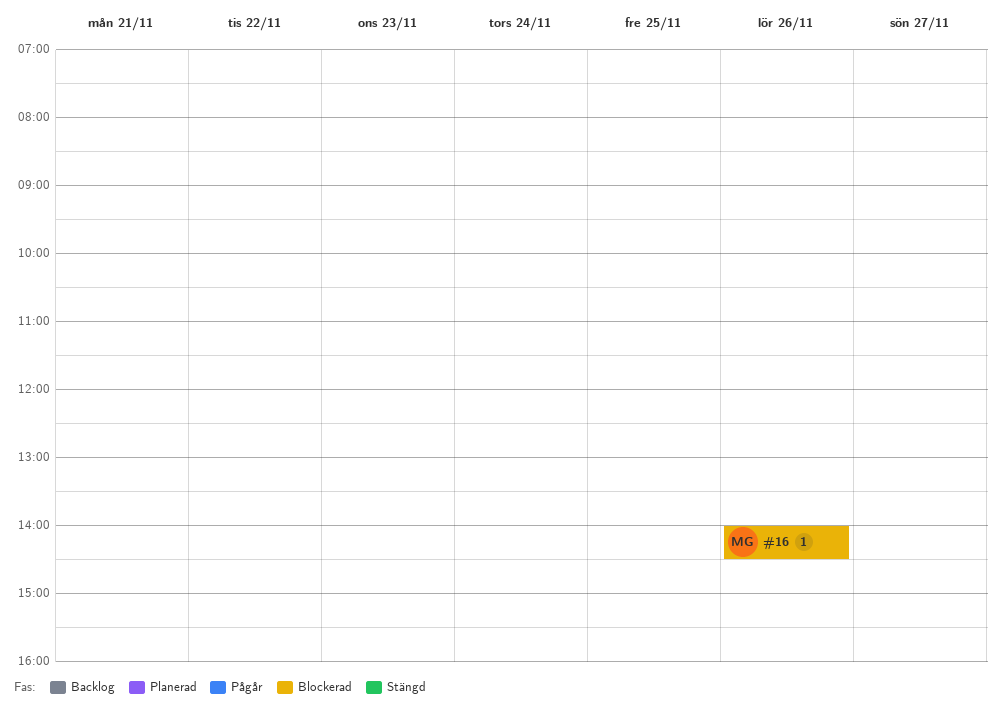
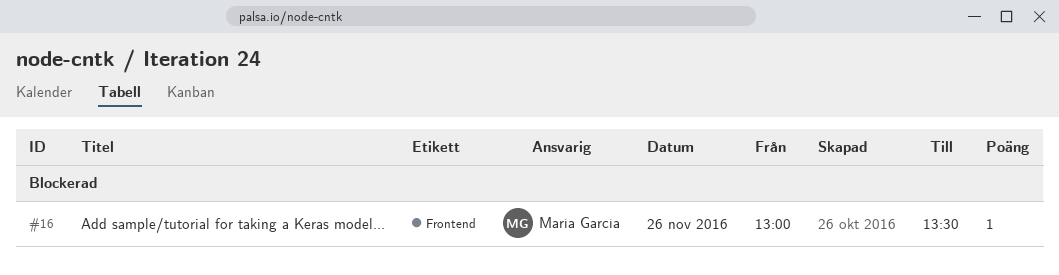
#16, begins: 14:00 -> 13:00
#16, ends: 14:30 -> 13:30

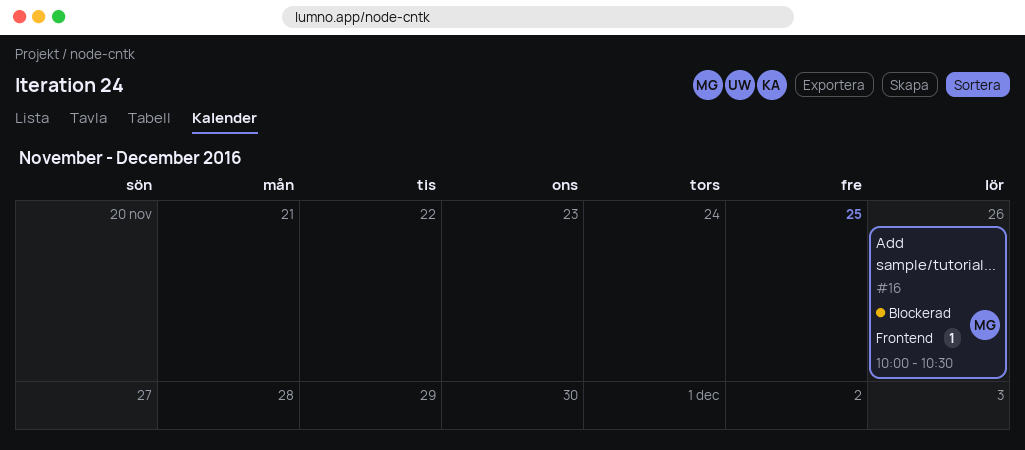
#16, begins: 13:00 -> 10:00
#16, ends: 13:30 -> 10:30

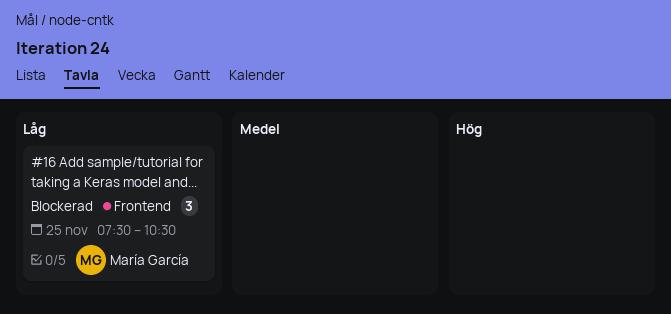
#16, estimate: 1 -> 3
#16, day: Nov 26 -> Nov 25
#16, begins: 10:00 -> 07:30

